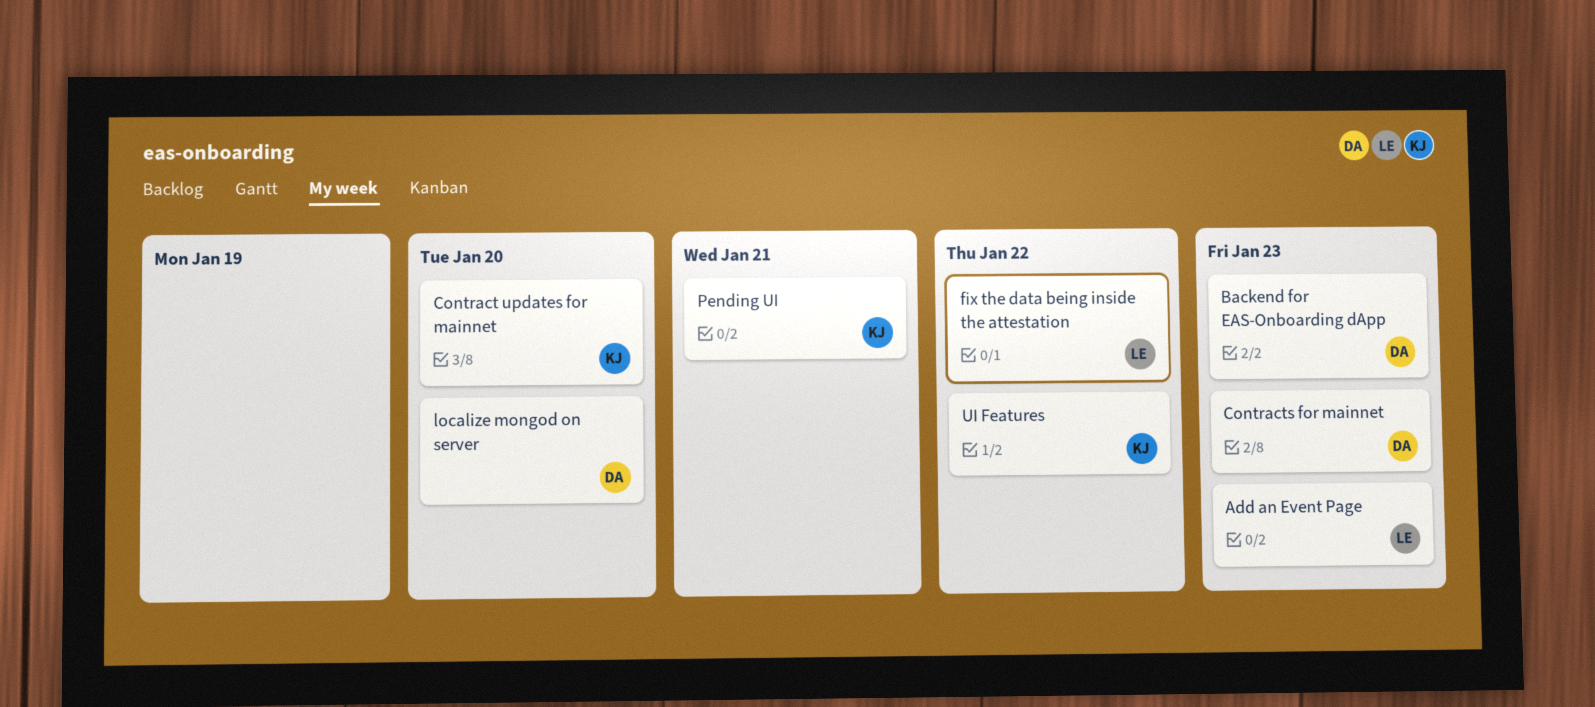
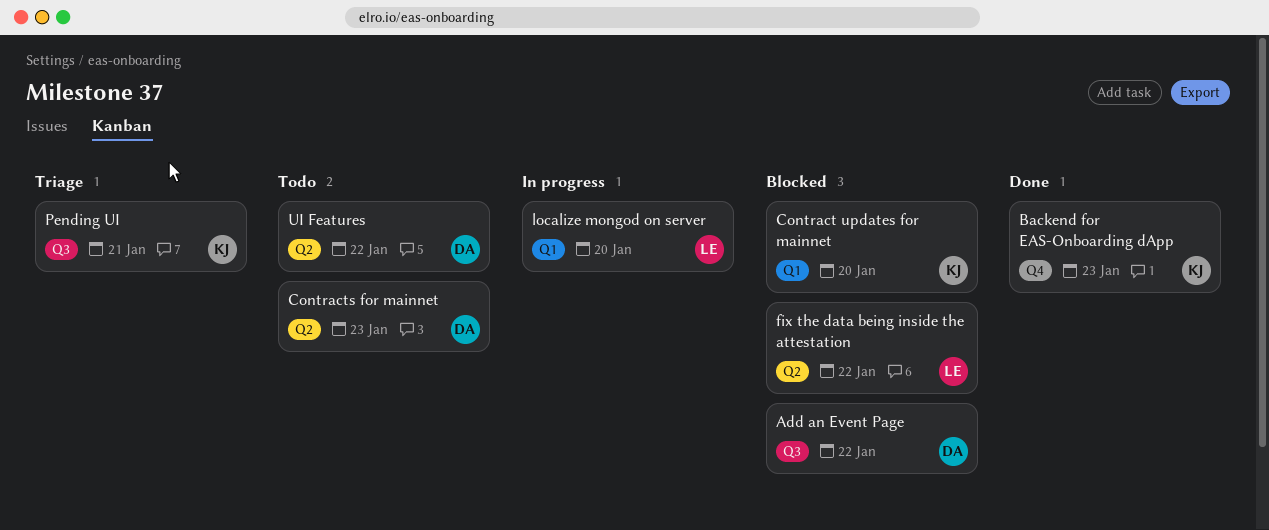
Add an Event Page, owner: LE -> DA
Add an Event Page, due: Jan 23 -> Jan 22
Backend for EAS-Onboarding dApp, owner: DA -> KJ
localize mongod on server, owner: DA -> LE
UI Features, owner: KJ -> DA

